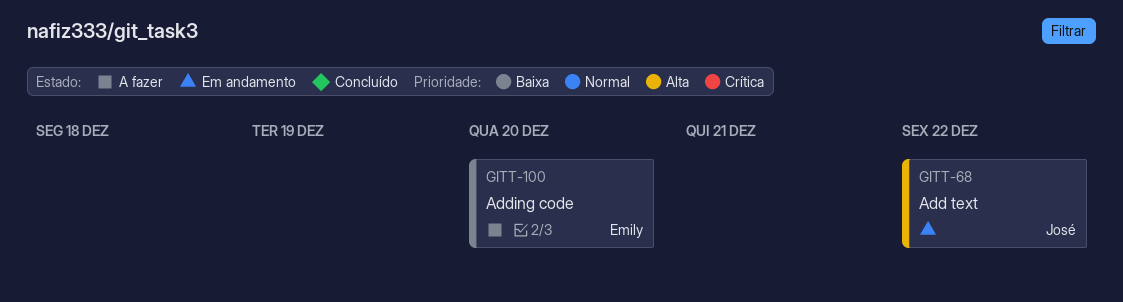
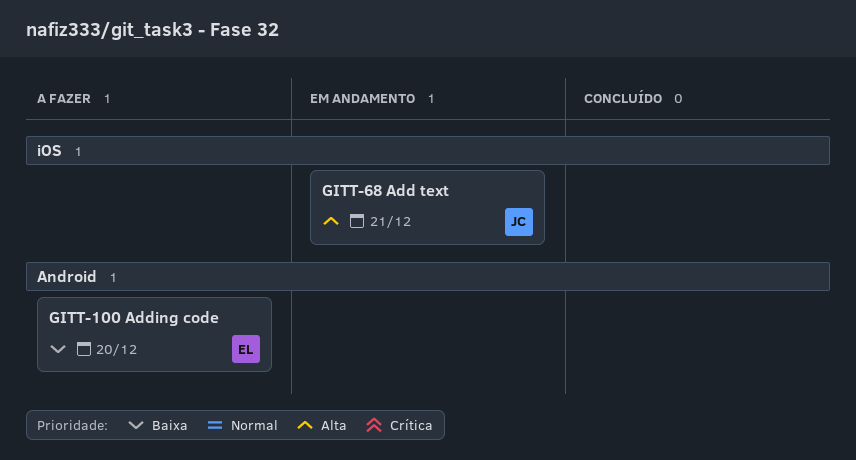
GITT-68, due: Dec 22 -> Dec 21

